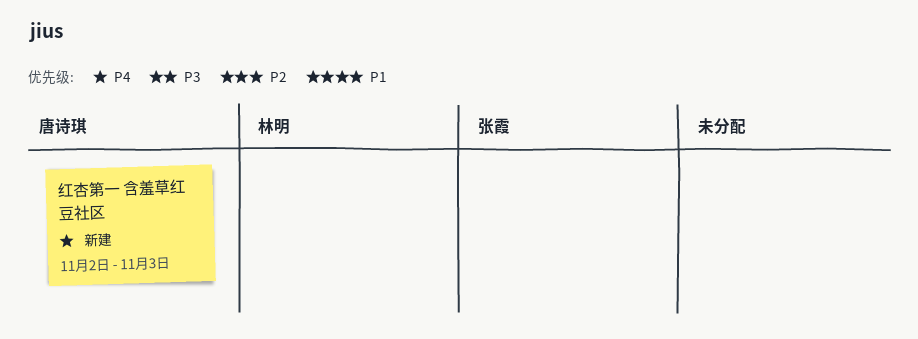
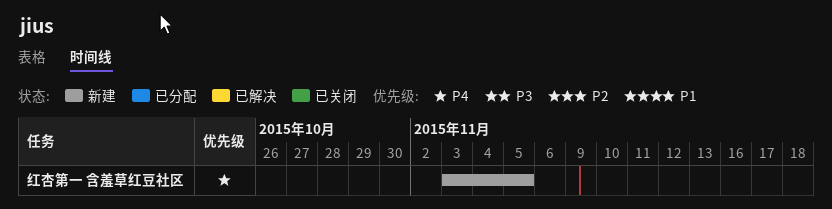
红杏第一 含羞草红豆社区, start: Nov 2 -> Nov 3
红杏第一 含羞草红豆社区, due: Nov 3 -> Nov 5

